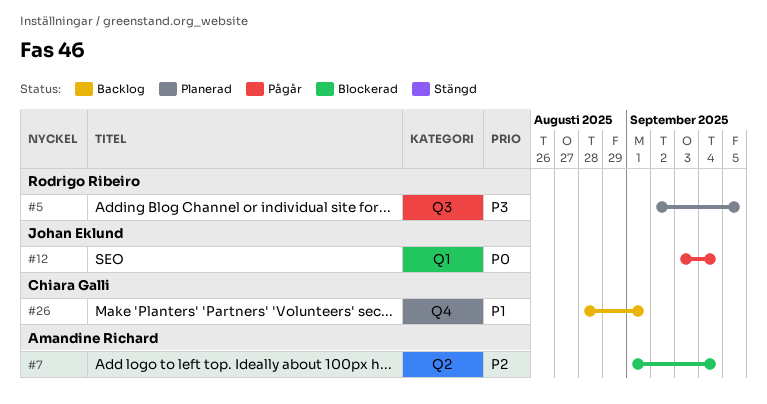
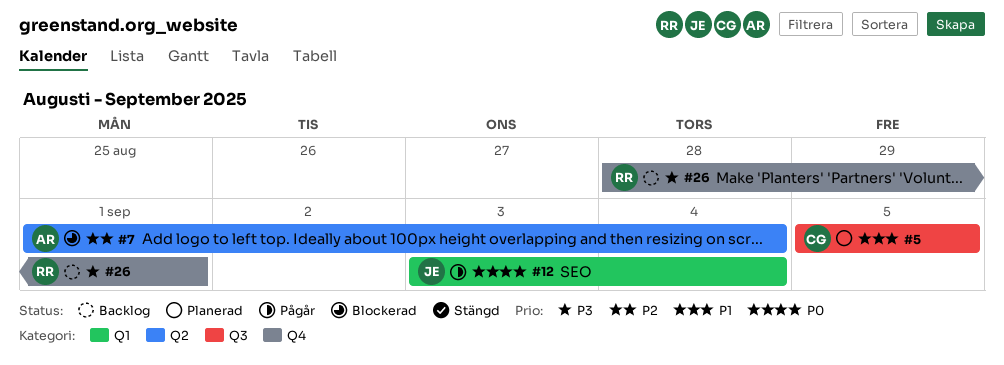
#5, owner: Rodrigo Ribeiro -> Chiara Galli
#5, priority: P3 -> P1
#5, start: Sep 2 -> Sep 5
#26, owner: Chiara Galli -> Rodrigo Ribeiro
#26, priority: P1 -> P3

